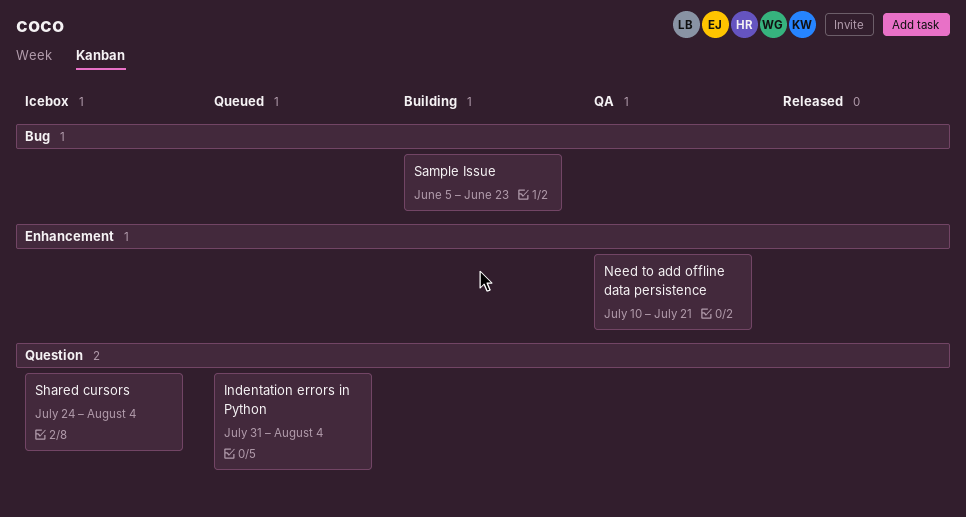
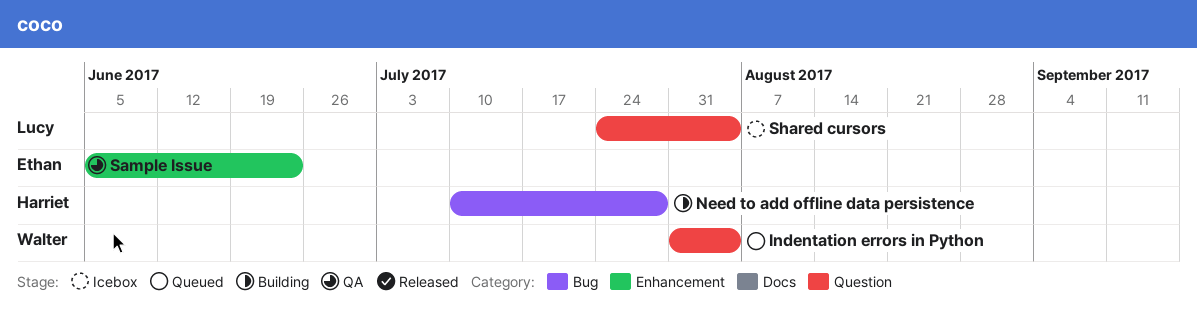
Need to add offline data persistence, status: QA -> Building
Need to add offline data persistence, label: Enhancement -> Bug
Need to add offline data persistence, due: Jul 21 -> Jul 28
Sample Issue, status: Building -> QA
Sample Issue, label: Bug -> Enhancement

